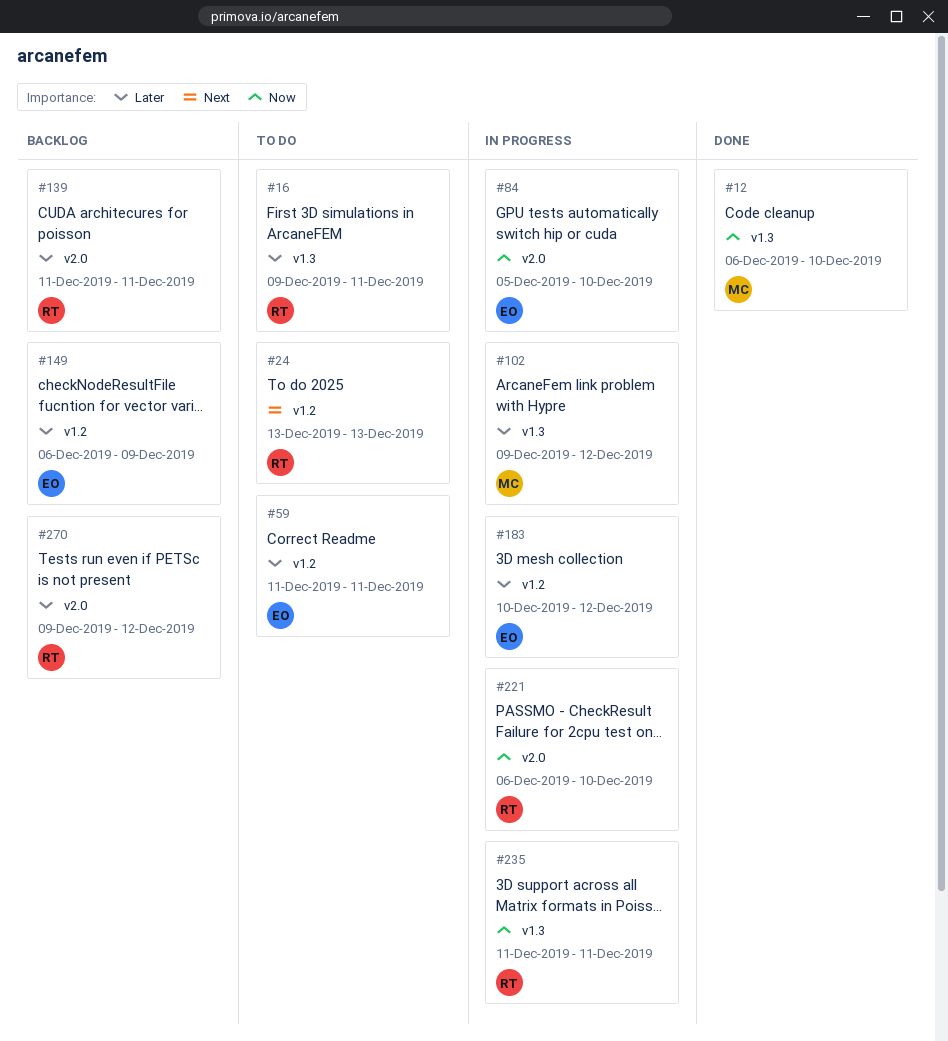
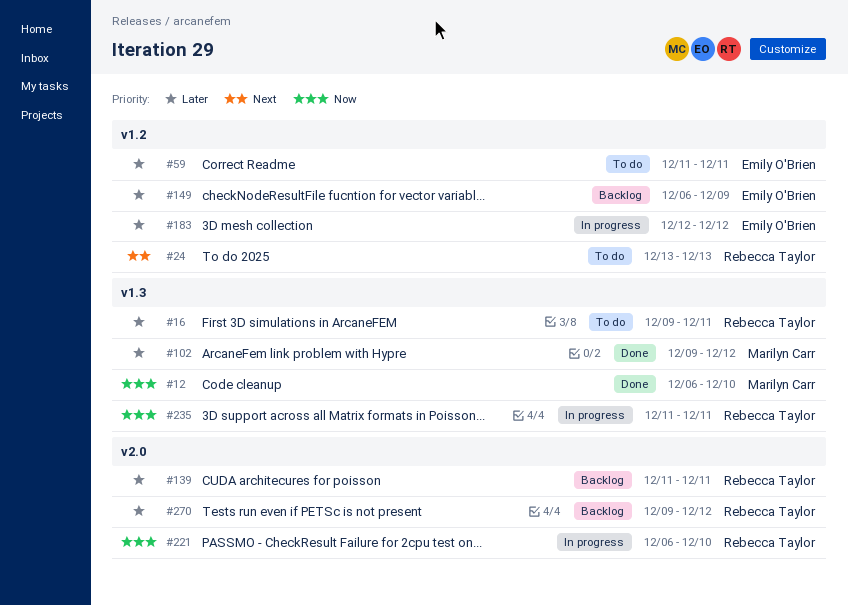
#84: present -> none
#102, status: In progress -> Done
#183, start: Dec 10 -> Dec 12

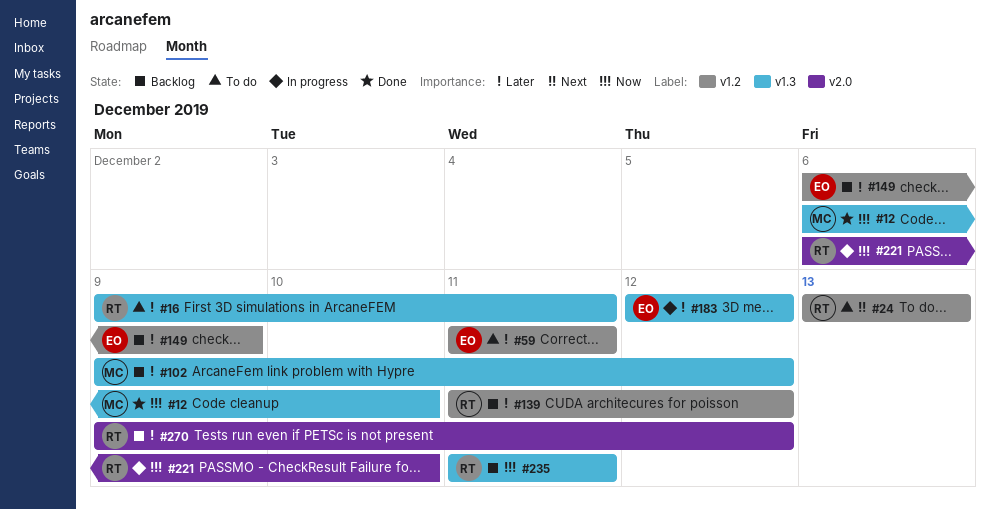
#102, status: Done -> Backlog
#139, label: v2.0 -> v1.2
#139, due: Dec 11 -> Dec 12
#183, label: v1.2 -> v1.3
#235, status: In progress -> Backlog

